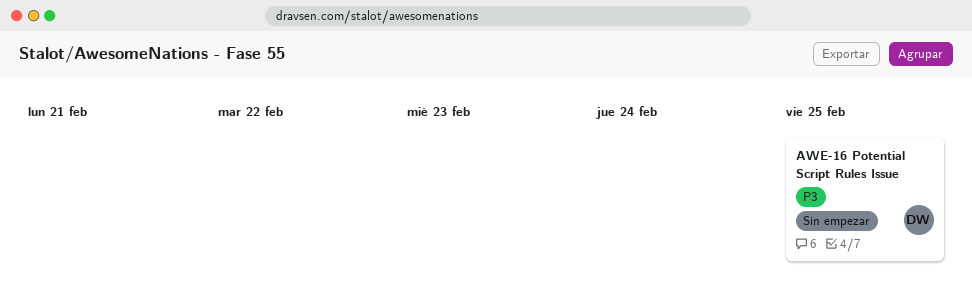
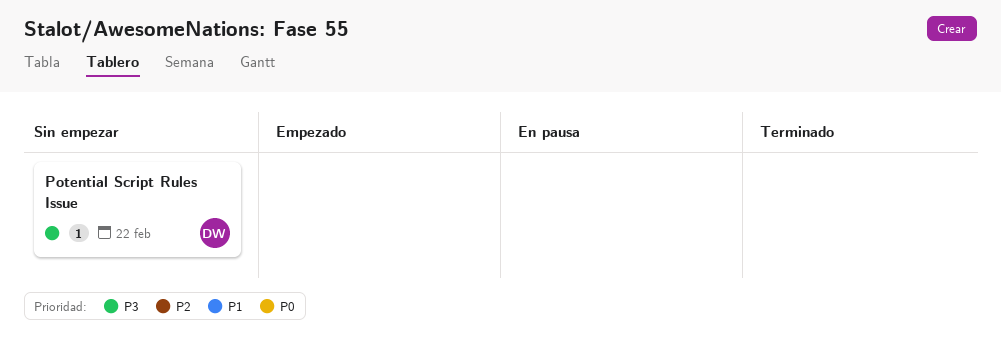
Potential Script Rules Issue, due: Feb 25 -> Feb 22

